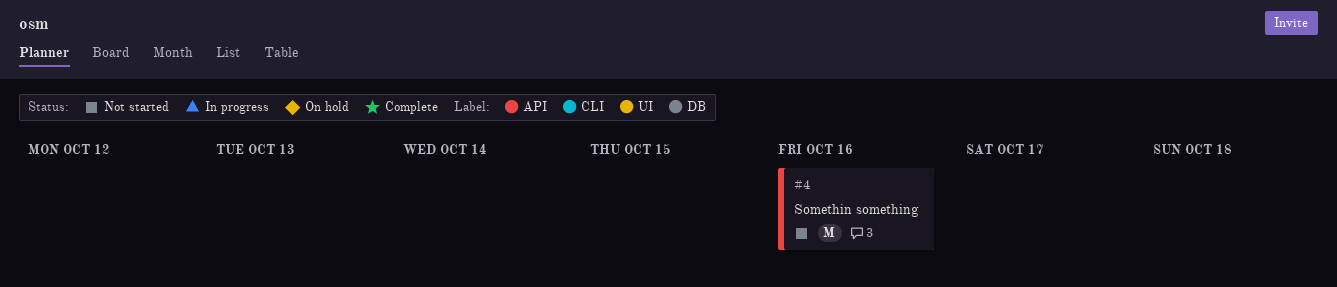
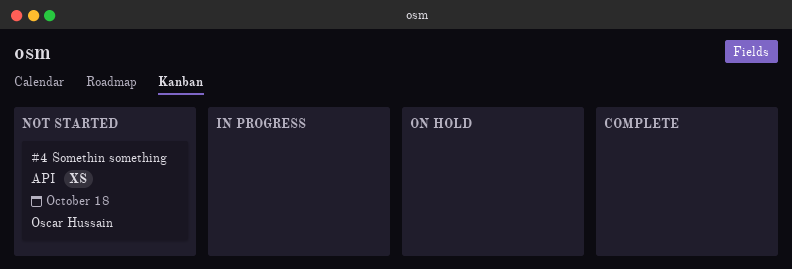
#4, estimate: M -> XS
#4, due: Oct 16 -> Oct 18

